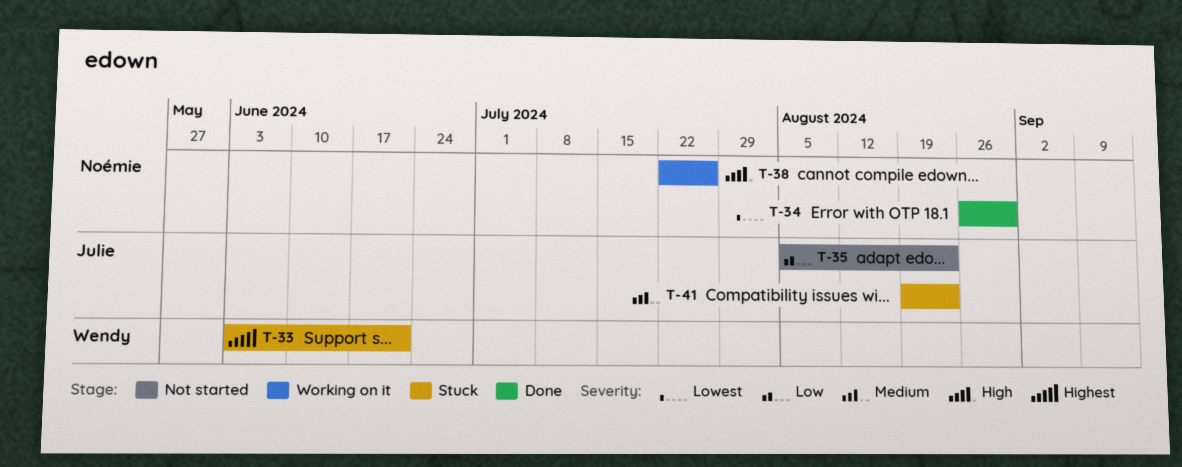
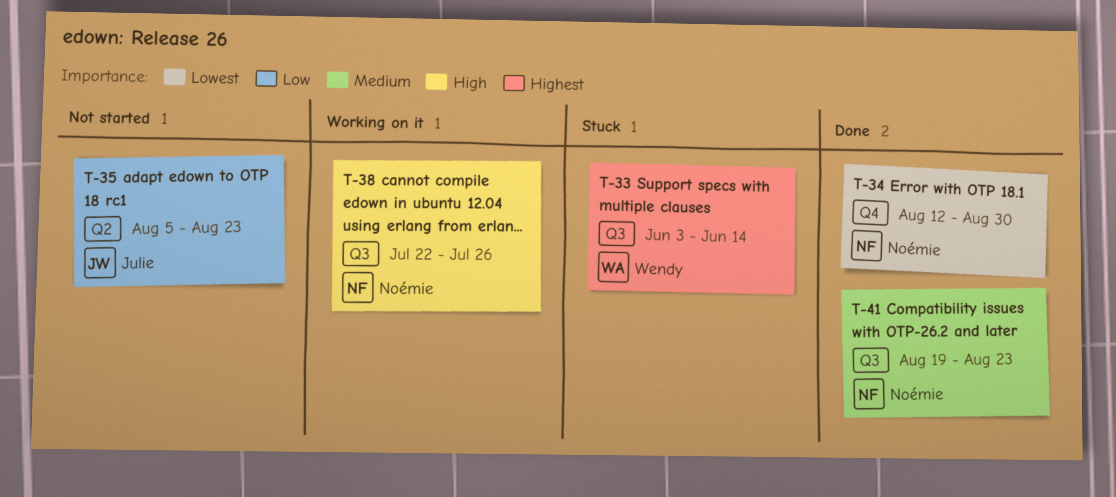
T-33, due: Jun 21 -> Jun 14
T-34, start: Aug 26 -> Aug 12
T-41, status: Stuck -> Done
T-41, owner: Julie -> Noémie

